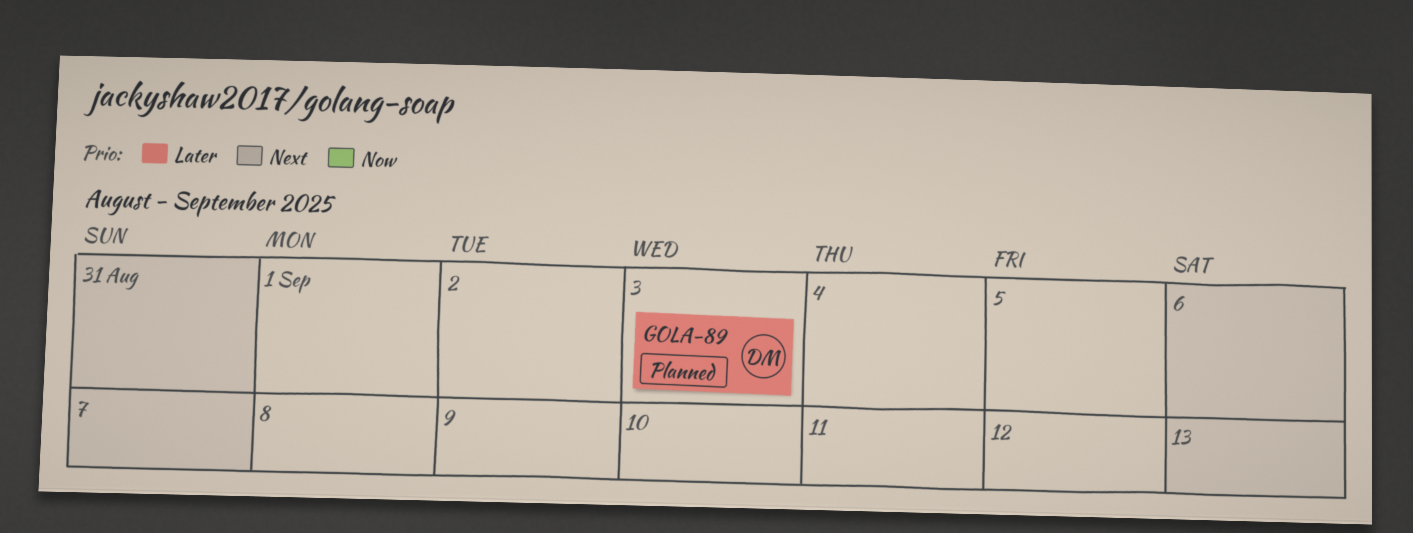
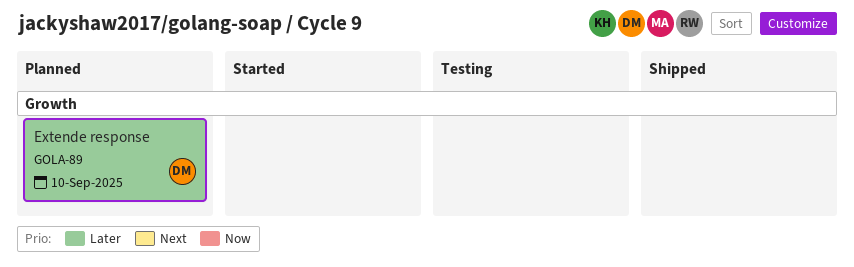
GOLA-89, due: Sep 3 -> Sep 10

